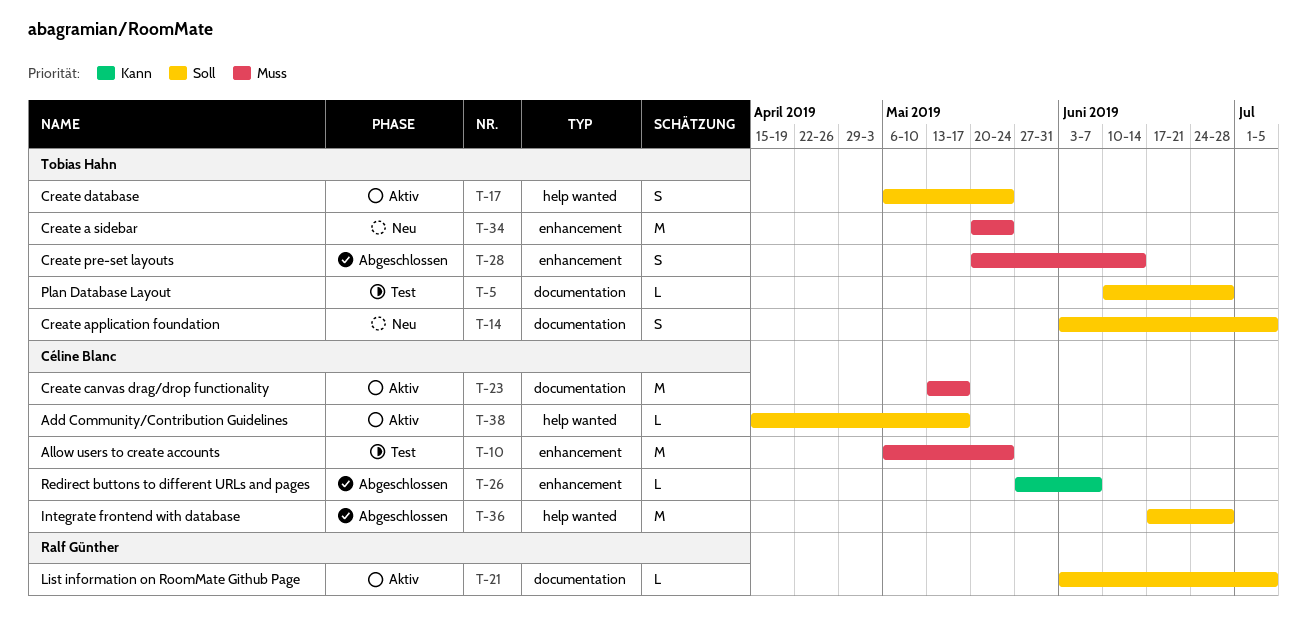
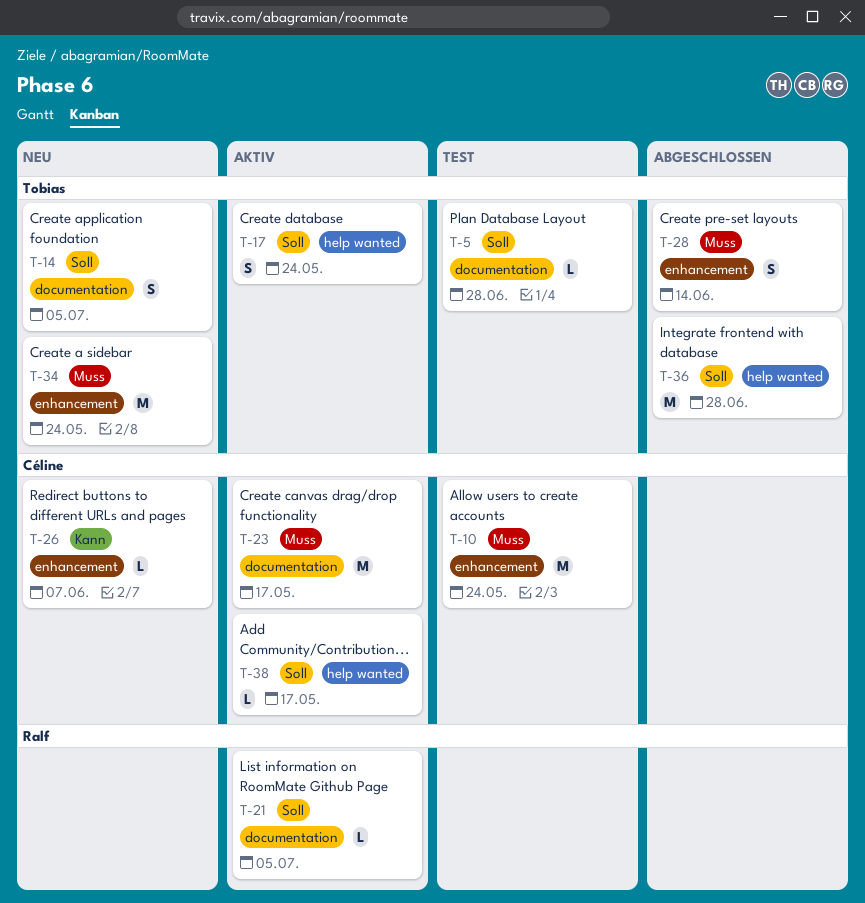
T-26, status: Abgeschlossen -> Neu
T-36, owner: Céline Blanc -> Tobias Hahn

